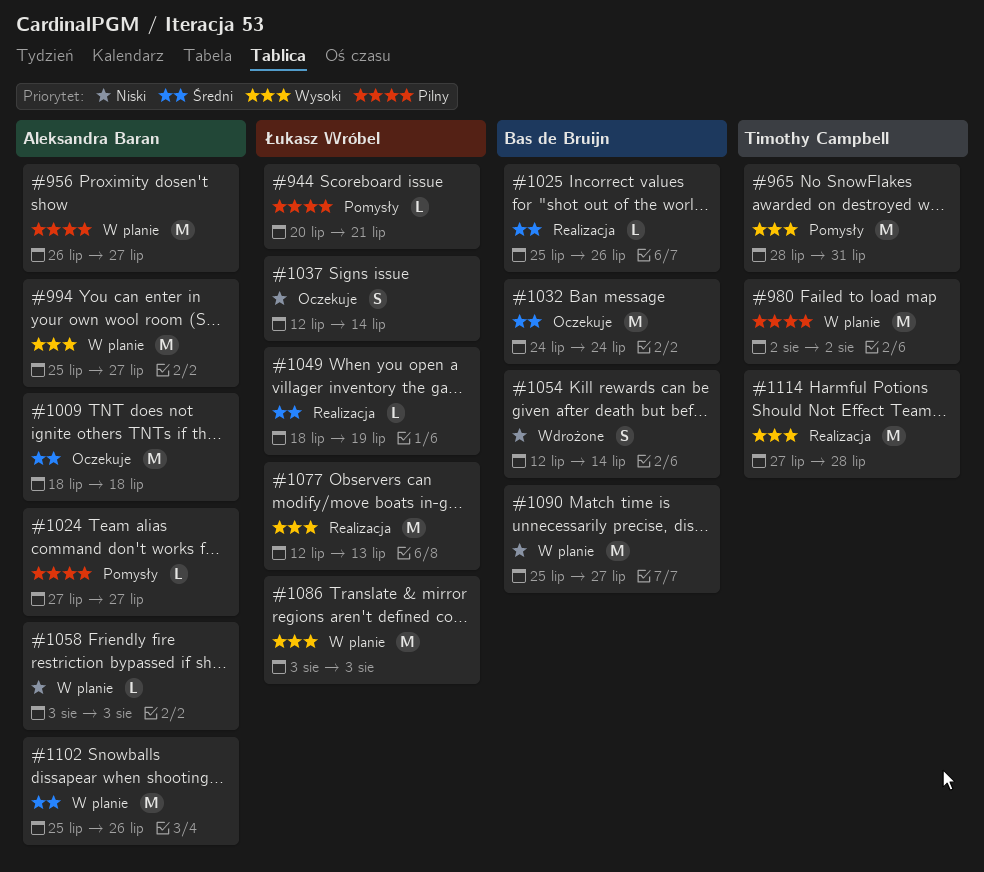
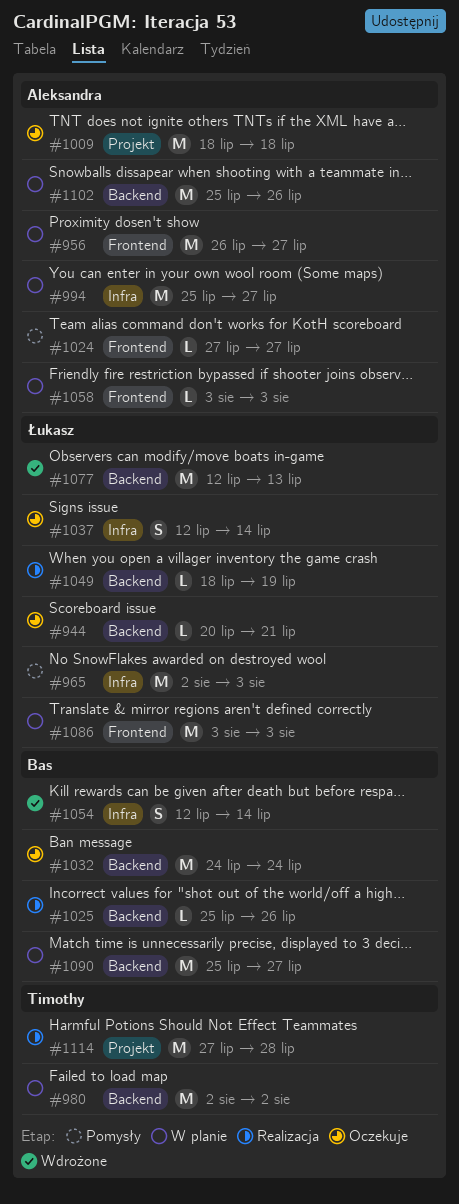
#944, status: Pomysły -> Oczekuje
#965, owner: Timothy Campbell -> Łukasz Wróbel
#965, start: Jul 28 -> Aug 2
#965, due: Jul 31 -> Aug 3
#1077, status: Realizacja -> Wdrożone

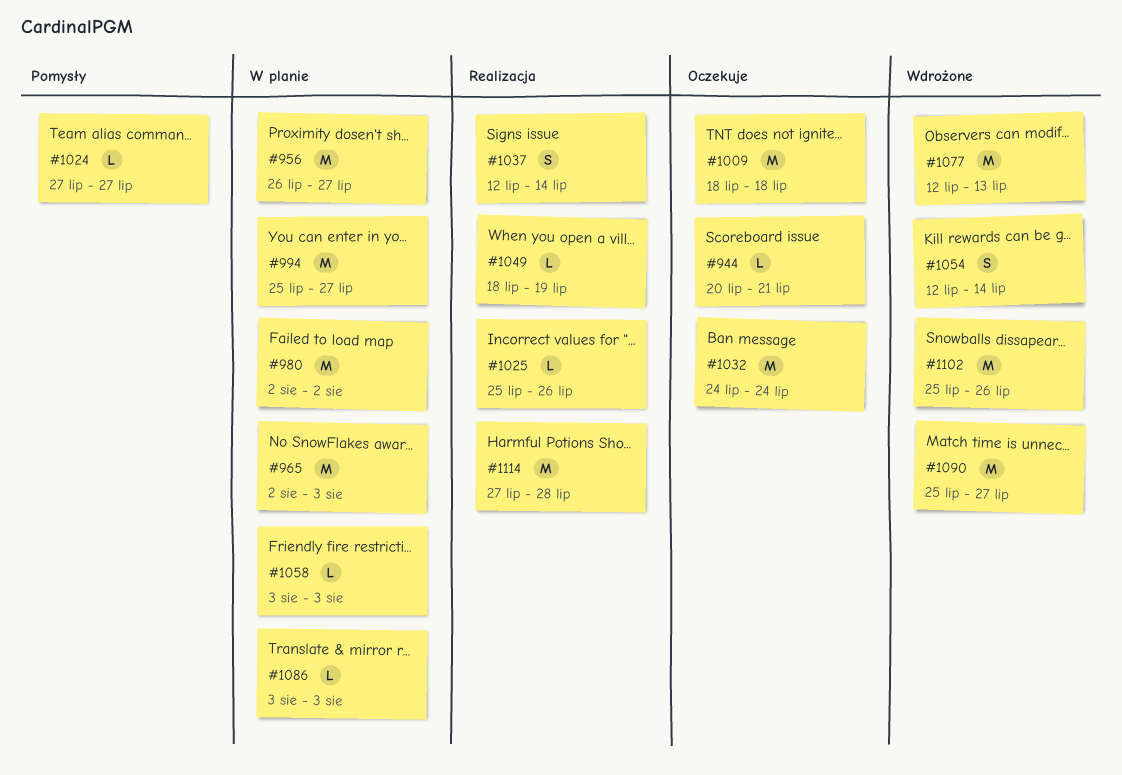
#965, status: Pomysły -> W planie
#1037, status: Oczekuje -> Realizacja
#1086, estimate: M -> L
#1090, status: W planie -> Wdrożone
#1102, status: W planie -> Wdrożone

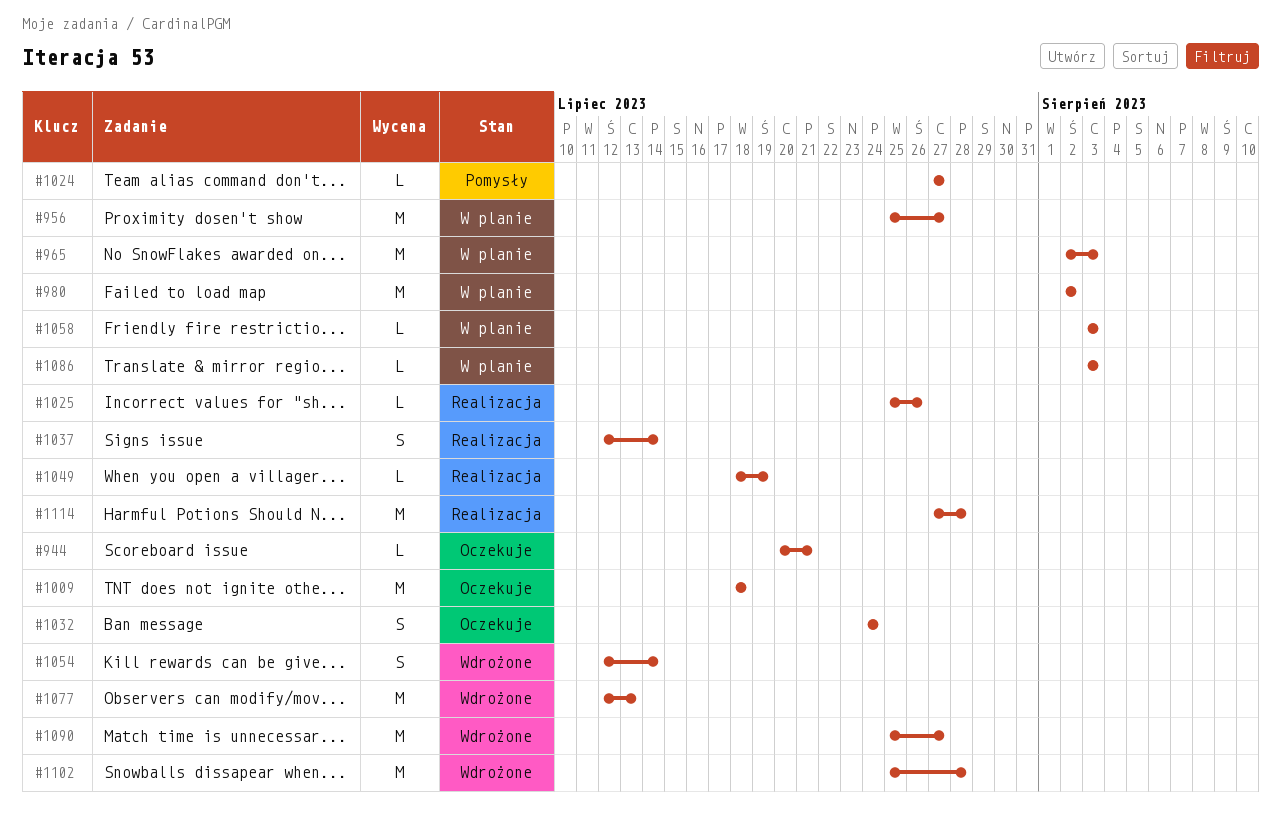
#956, start: Jul 26 -> Jul 25
#994: present -> none
#1032, estimate: M -> S
#1102, due: Jul 26 -> Jul 28

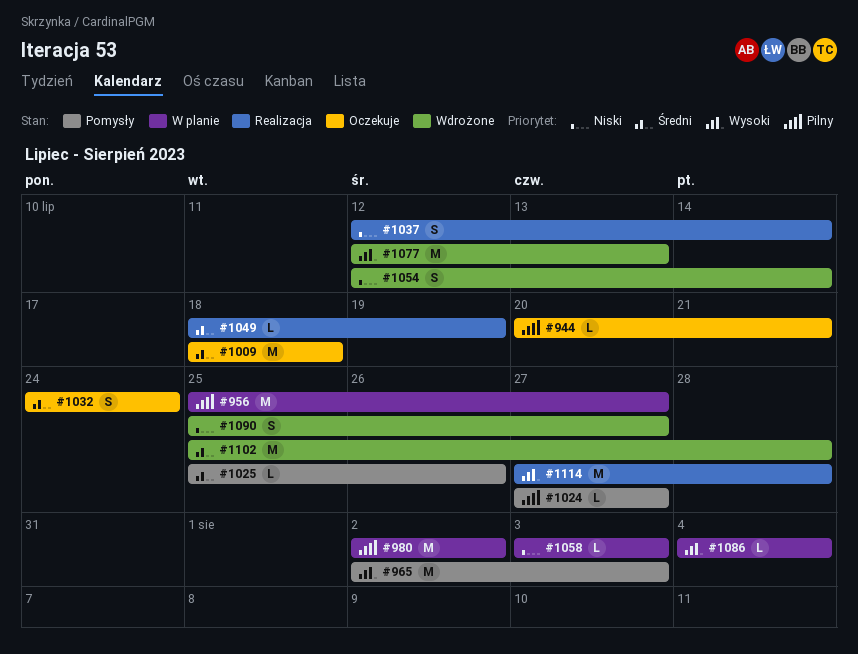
#965, status: W planie -> Pomysły
#1025, status: Realizacja -> Pomysły
#1086, start: Aug 3 -> Aug 4
#1086, due: Aug 3 -> Aug 4
#1090, estimate: M -> S

